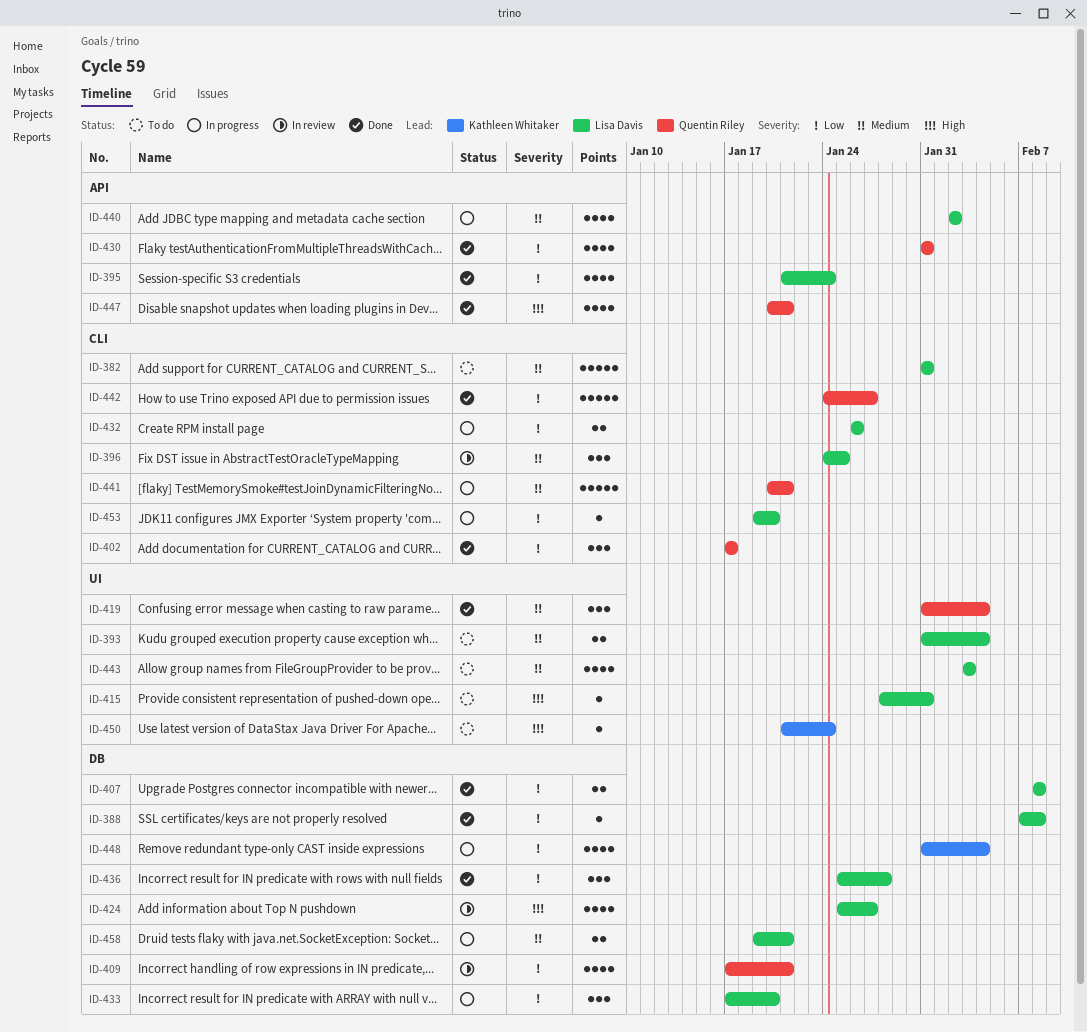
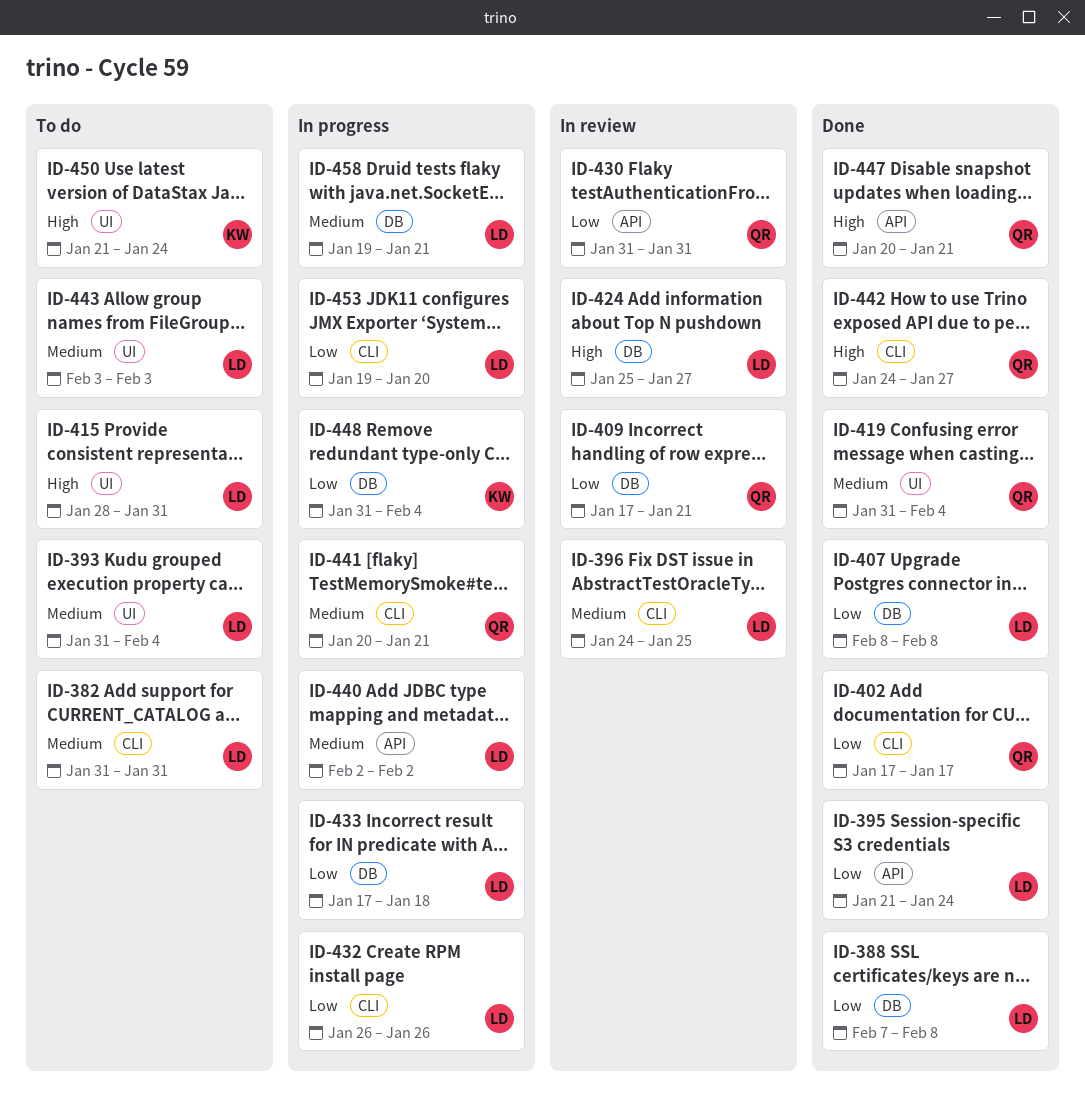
ID-430, status: Done -> In review
ID-433, due: Jan 20 -> Jan 18
ID-436: present -> none
ID-442, priority: Low -> High

